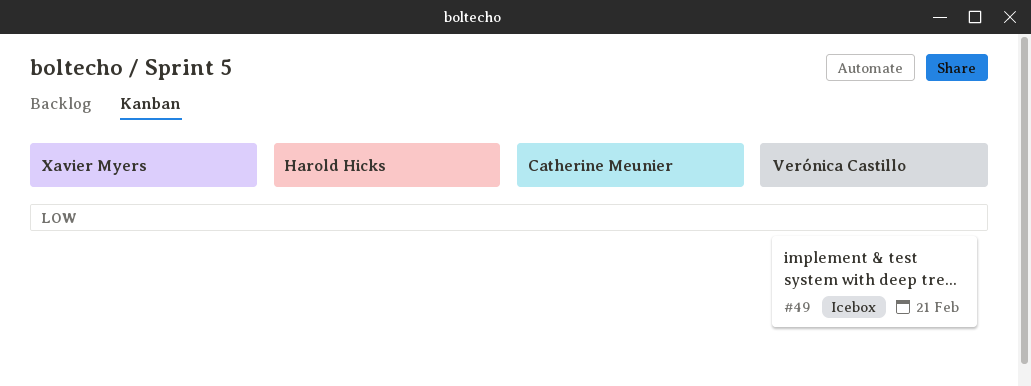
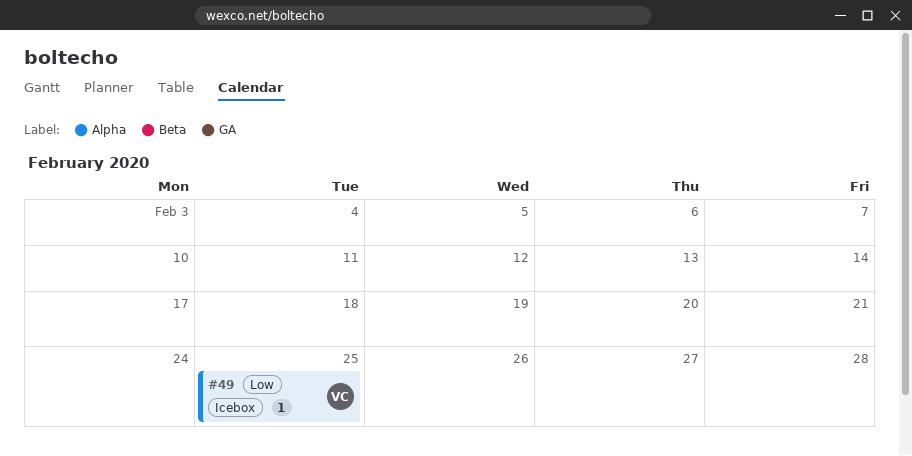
#49, due: Feb 21 -> Feb 25

